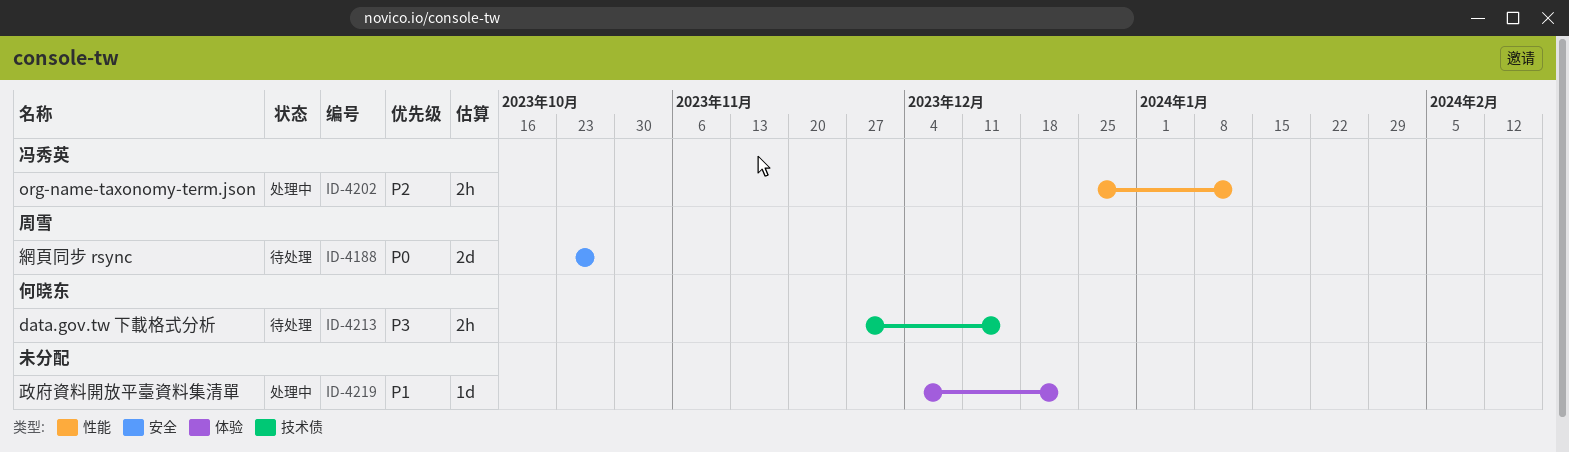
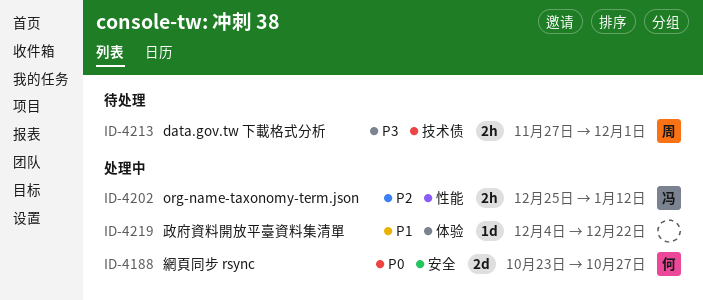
ID-4188, status: 待处理 -> 处理中
ID-4188, owner: 周雪 -> 何晓东
ID-4213, owner: 何晓东 -> 周雪
ID-4213, due: Dec 15 -> Dec 1

